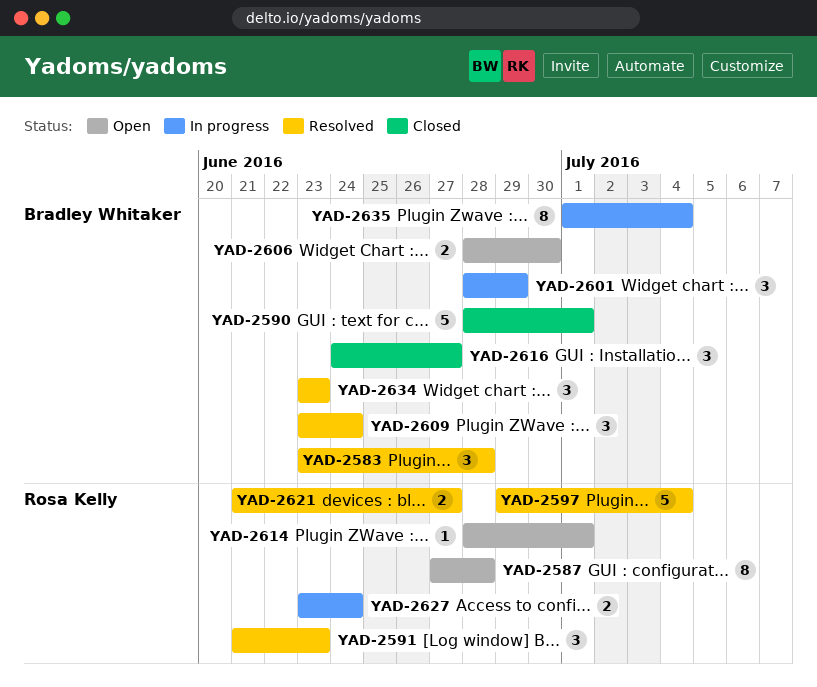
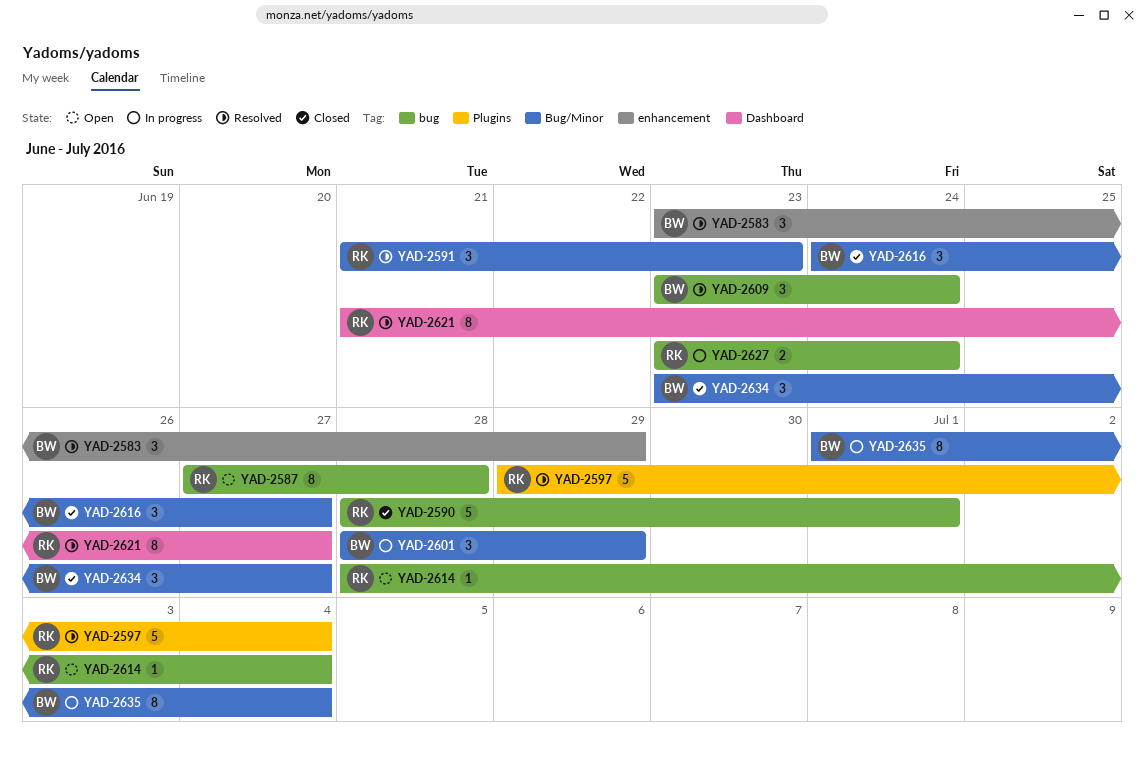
YAD-2583, due: Jun 28 -> Jun 29
YAD-2590, owner: Bradley Whitaker -> Rosa Kelly
YAD-2606: present -> none
YAD-2614, due: Jul 1 -> Jul 4
YAD-2621, estimate: 2 -> 8
YAD-2634, status: Resolved -> Closed
YAD-2634, due: Jun 23 -> Jun 27

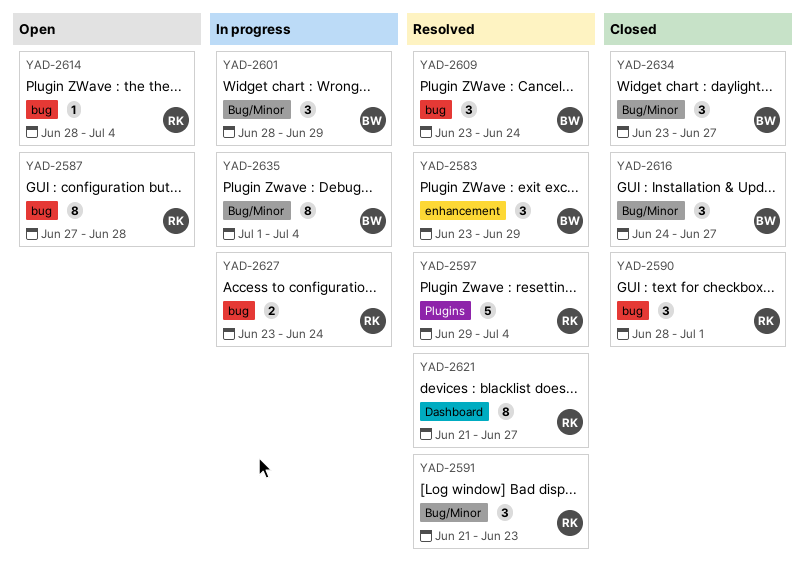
YAD-2590, estimate: 5 -> 3

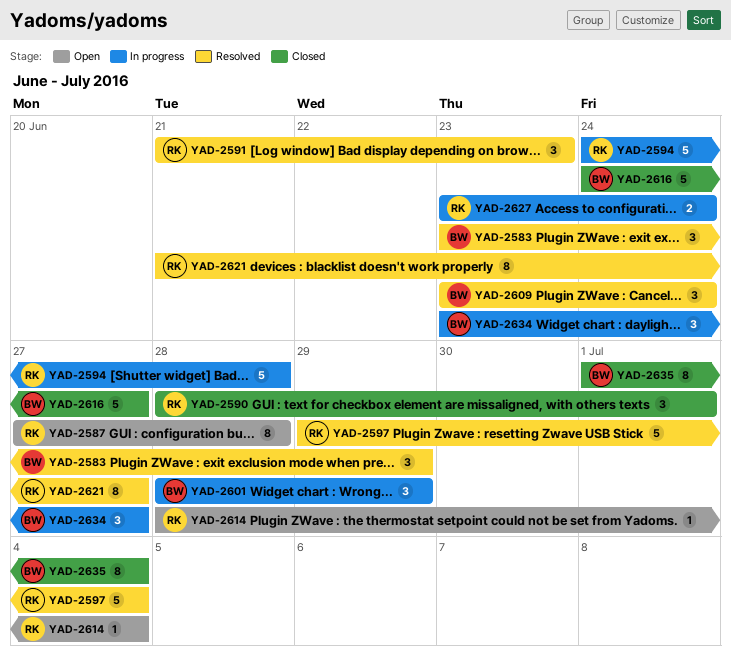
YAD-2594: none -> present
YAD-2616, estimate: 3 -> 5
YAD-2634, status: Closed -> In progress
YAD-2635, status: In progress -> Closed

